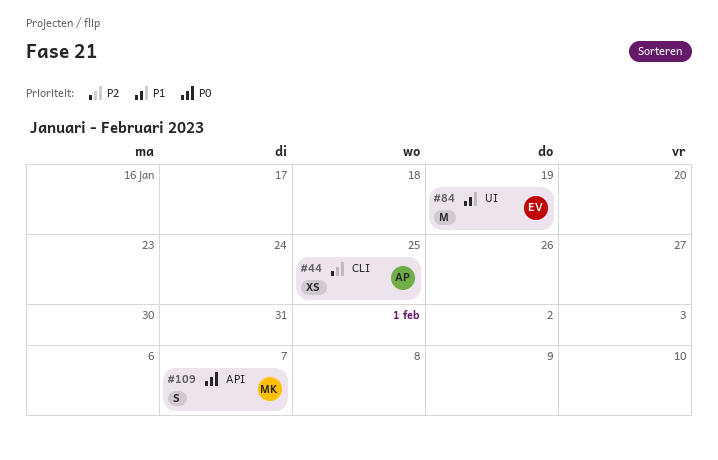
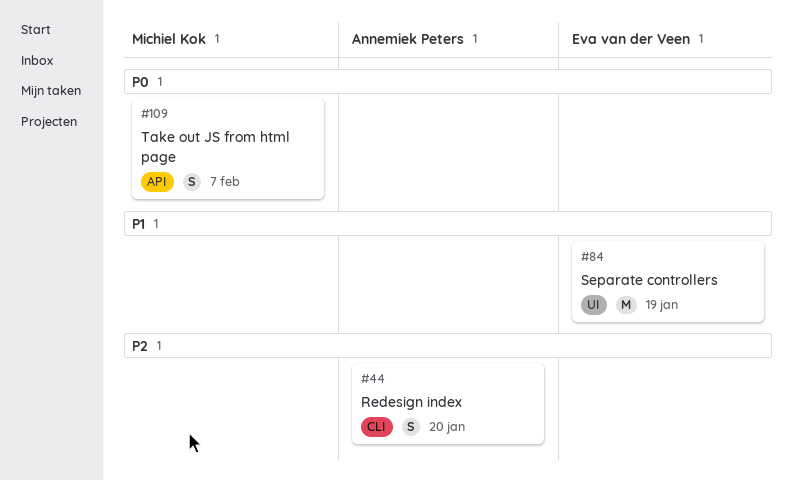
#44, estimate: XS -> S
#44, due: Jan 25 -> Jan 20

